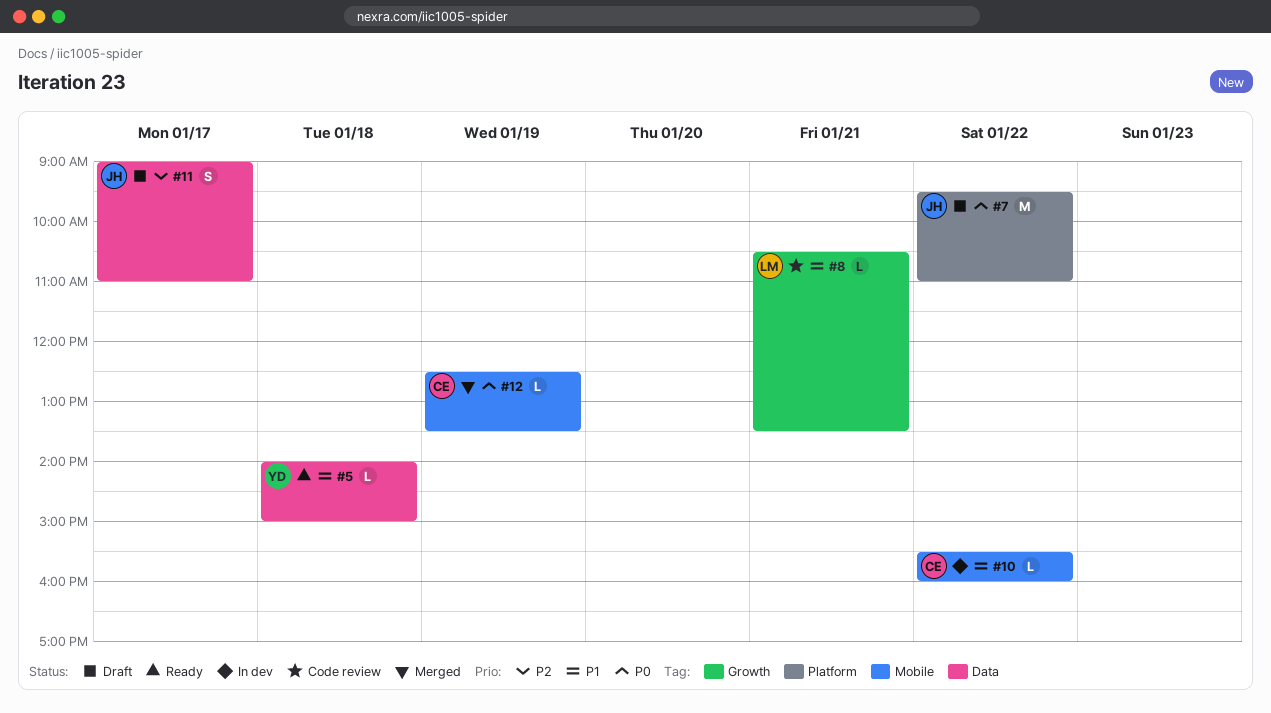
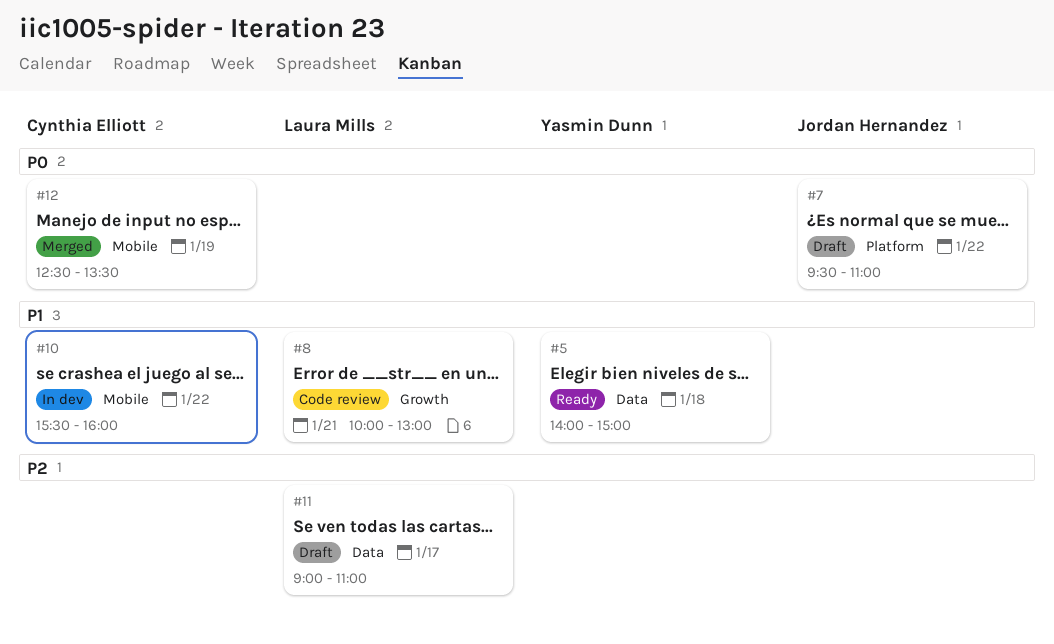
#8, begins: 10:30 -> 10:00
#8, ends: 13:30 -> 13:00
#11, owner: Jordan Hernandez -> Laura Mills

